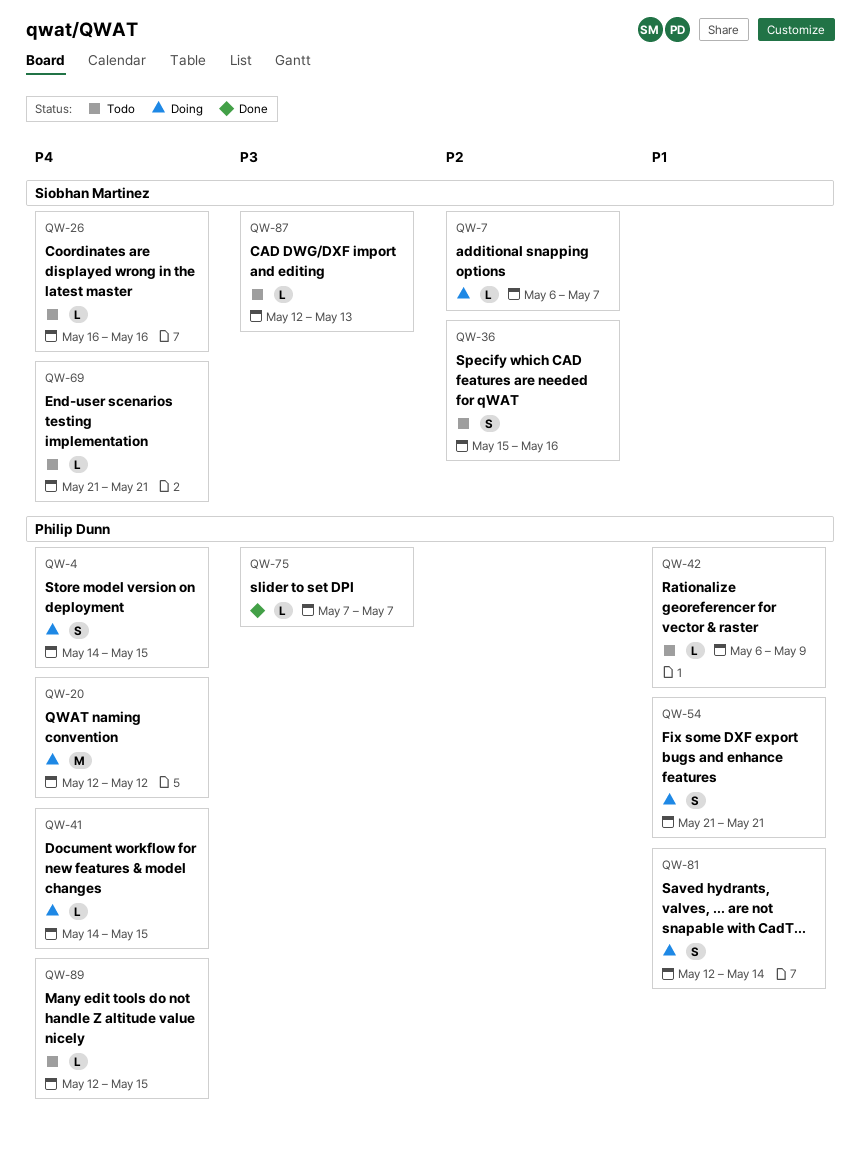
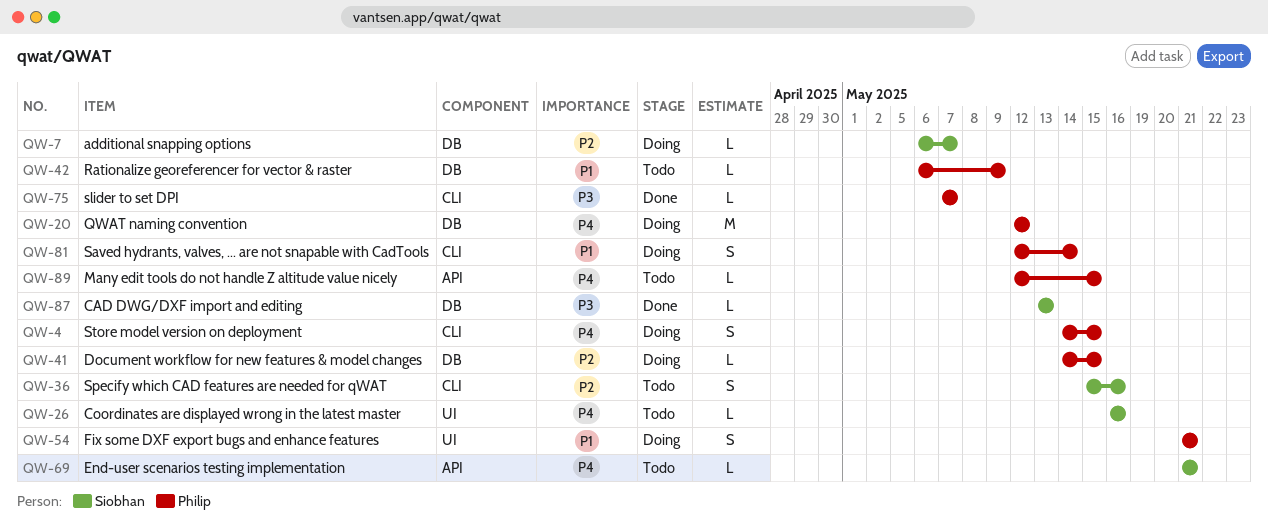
QW-41, priority: P4 -> P2
QW-87, status: Todo -> Done
QW-87, start: May 12 -> May 13

